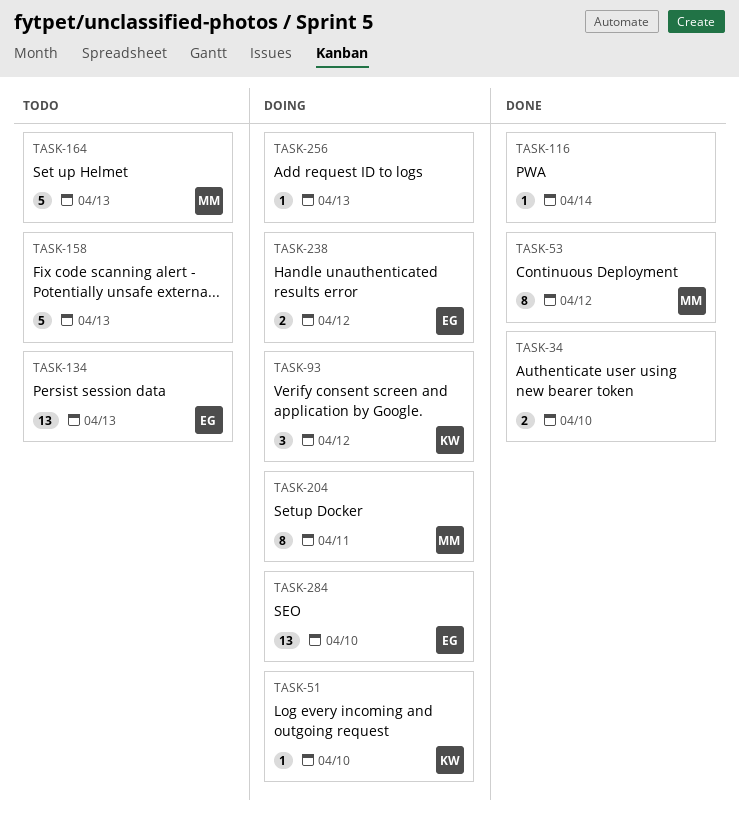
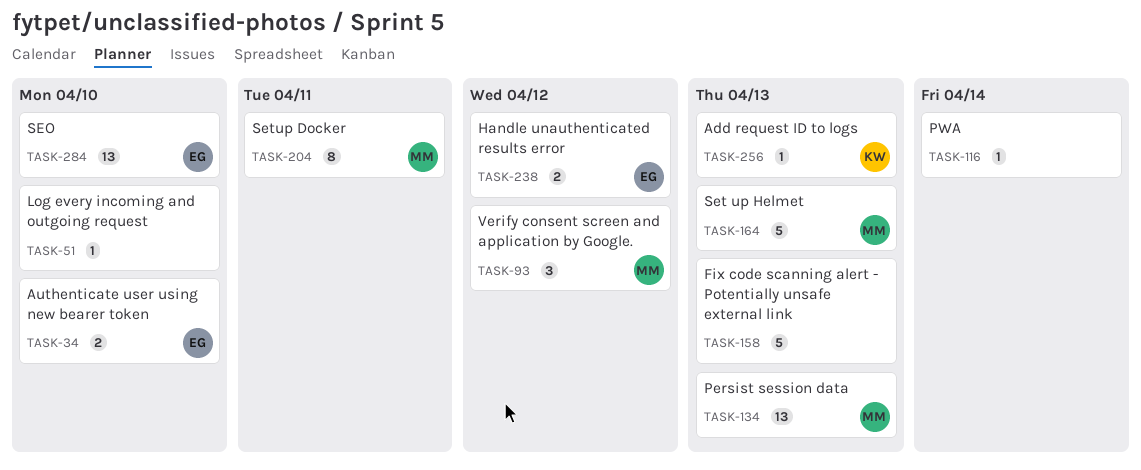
TASK-34, owner: none -> EG
TASK-51, owner: KW -> none
TASK-53: present -> none
TASK-93, owner: KW -> MM
TASK-134, owner: EG -> MM
TASK-256, owner: none -> KW

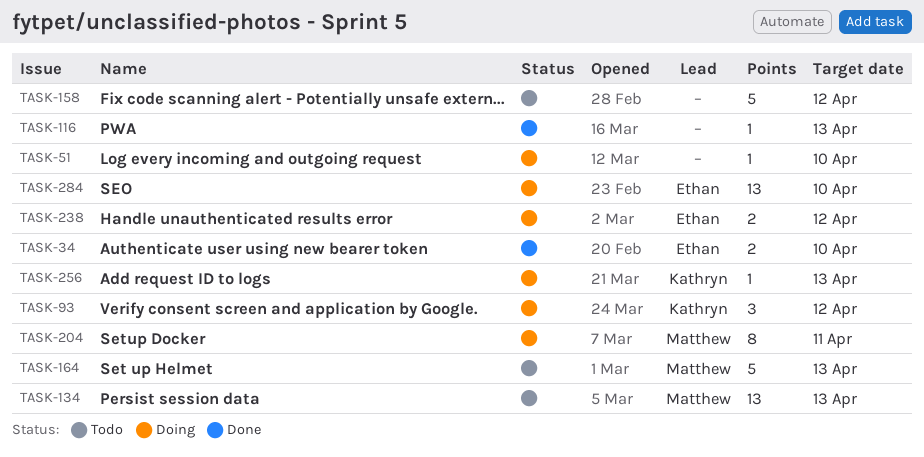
TASK-93, owner: Matthew -> Kathryn
TASK-116, due: Apr 14 -> Apr 13
TASK-158, due: Apr 13 -> Apr 12

